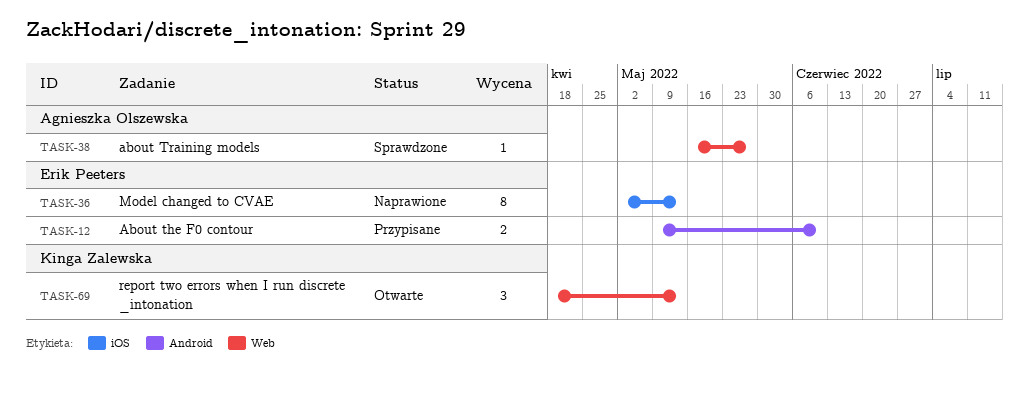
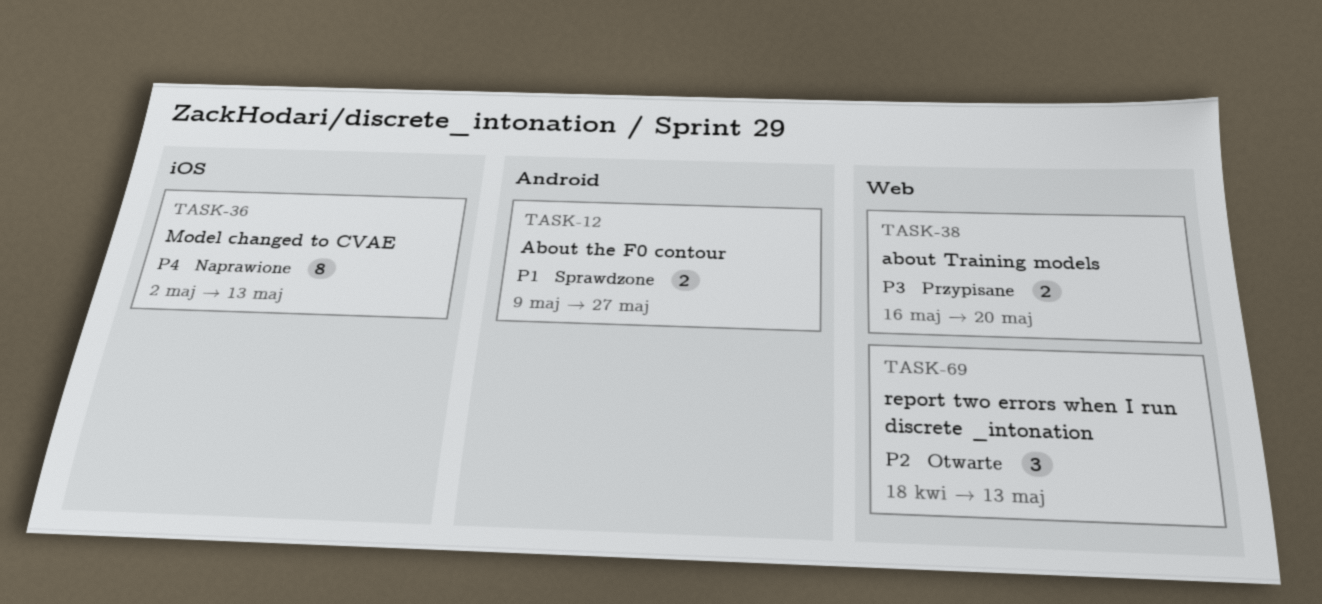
TASK-12, status: Przypisane -> Sprawdzone
TASK-12, due: Jun 10 -> May 27
TASK-38, status: Sprawdzone -> Przypisane
TASK-38, estimate: 1 -> 2
TASK-38, due: May 27 -> May 20

